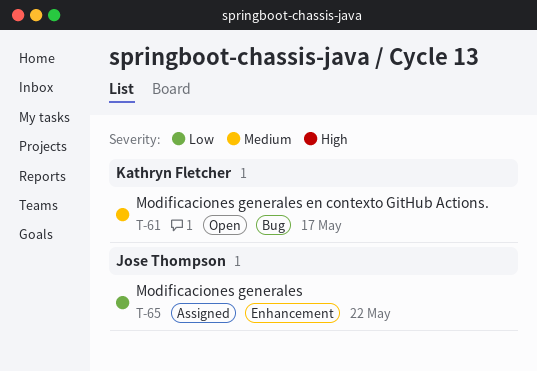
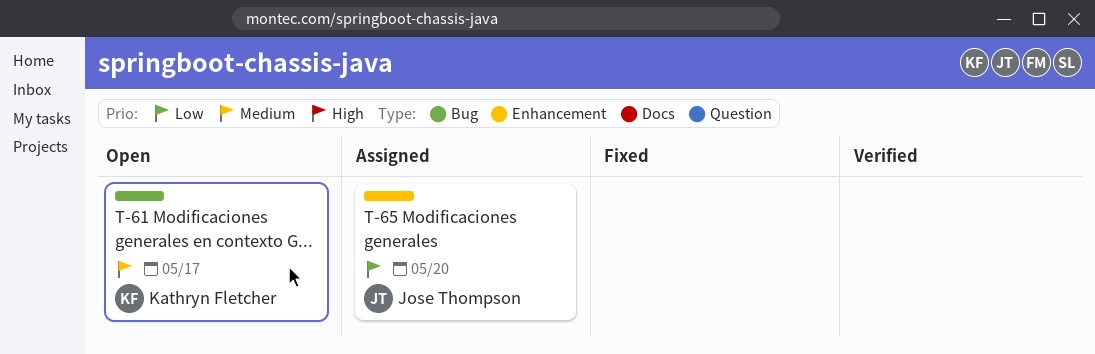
T-65, due: May 22 -> May 20

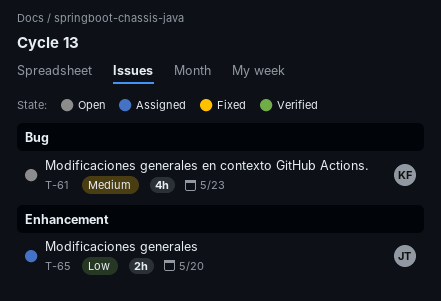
T-61, due: May 17 -> May 23

